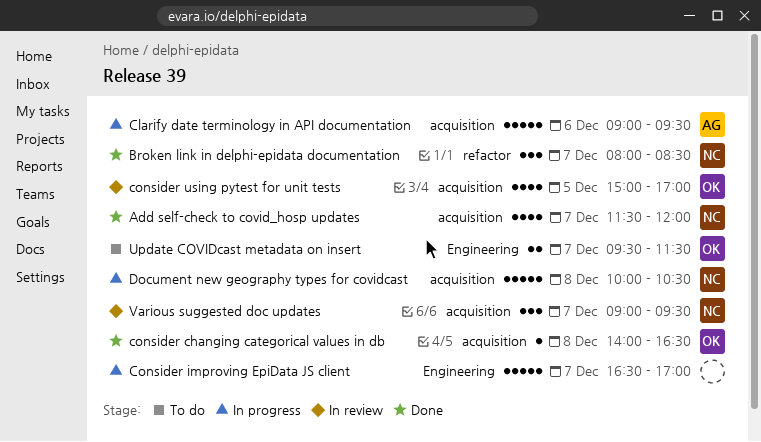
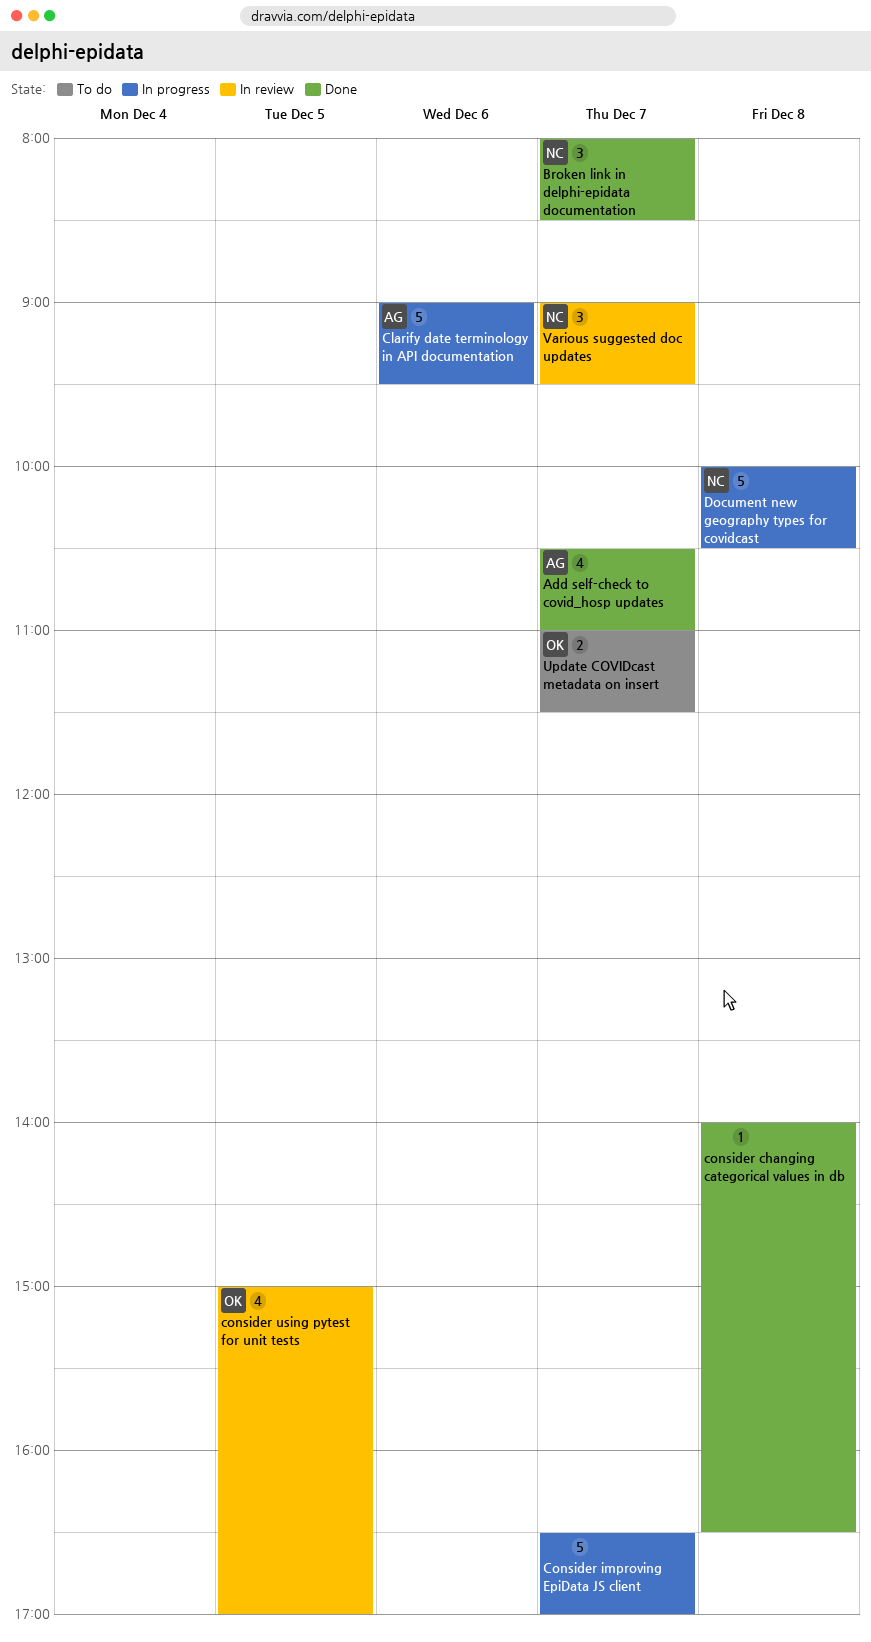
Add self-check to covid_hosp updates, owner: NC -> AG
Add self-check to covid_hosp updates, begins: 11:30 -> 10:30
Add self-check to covid_hosp updates, ends: 12:00 -> 11:00
consider changing categorical values in db, owner: OK -> none
Update COVIDcast metadata on insert, begins: 09:30 -> 11:00

